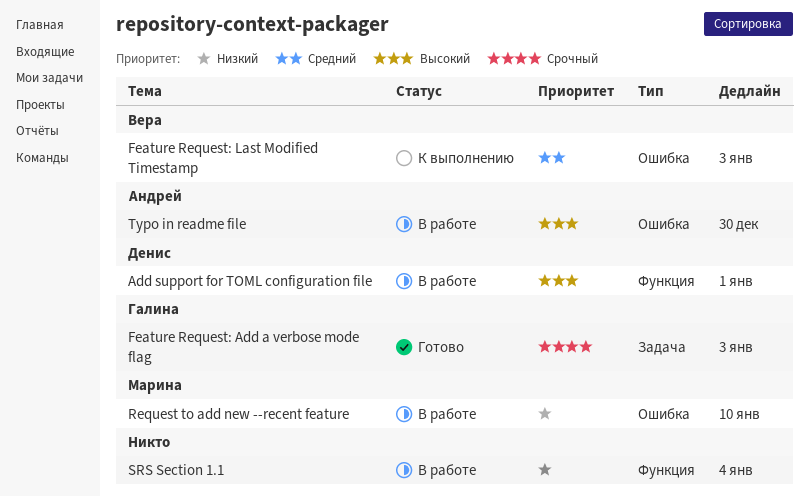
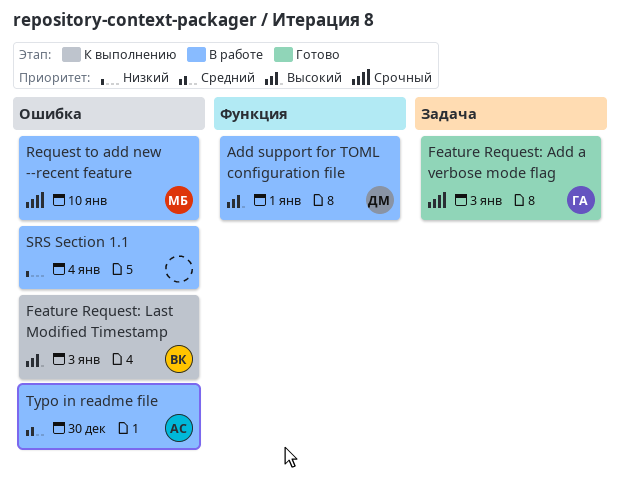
Feature Request: Last Modified Timestamp, priority: Средний -> Высокий
Request to add new --recent feature, priority: Низкий -> Срочный
SRS Section 1.1, label: Функция -> Ошибка
Typo in readme file, priority: Высокий -> Средний

